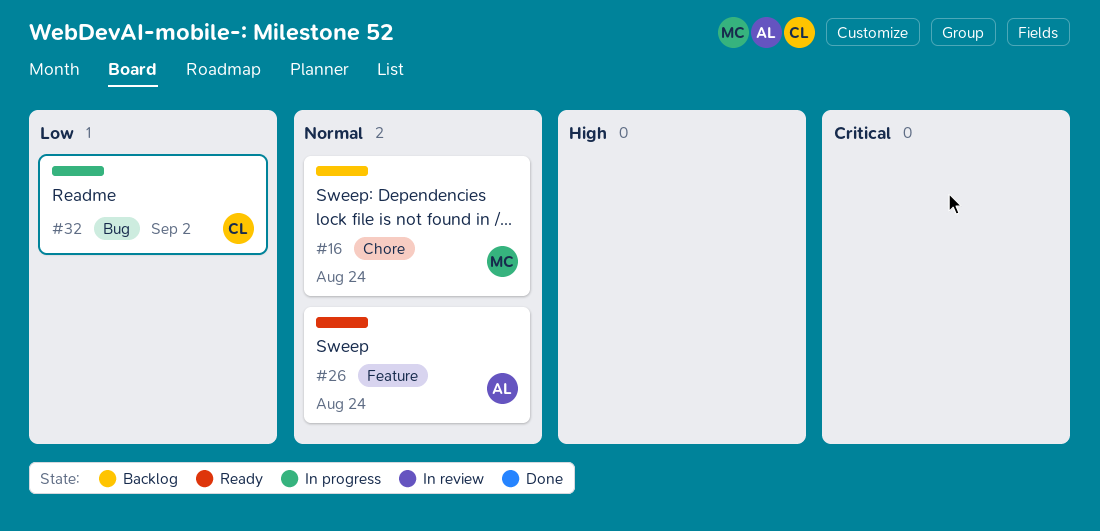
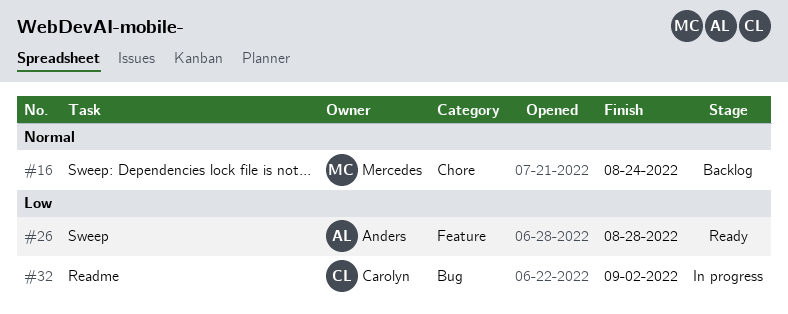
#26, priority: Normal -> Low
#26, due: Aug 24 -> Aug 28

